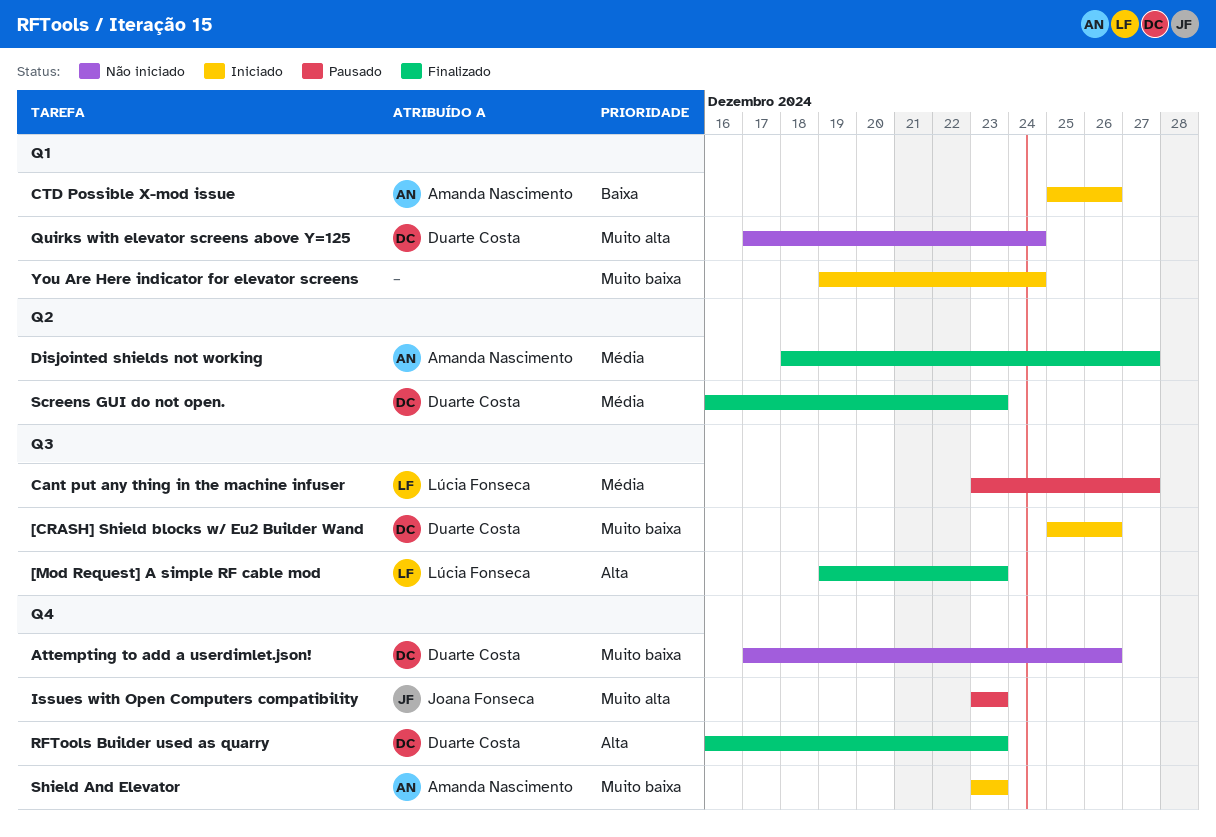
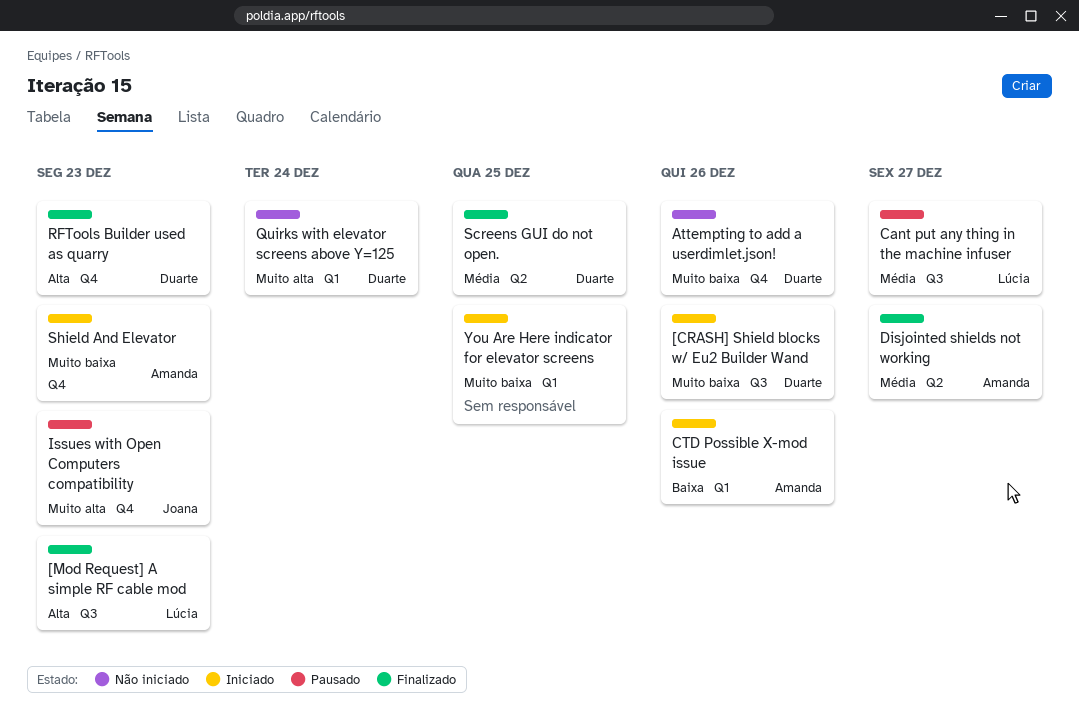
Screens GUI do not open., due: Dec 23 -> Dec 25
You Are Here indicator for elevator screens, due: Dec 24 -> Dec 25

